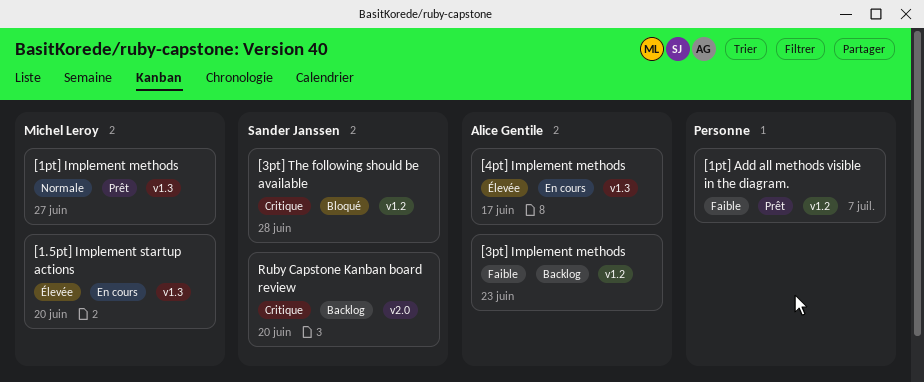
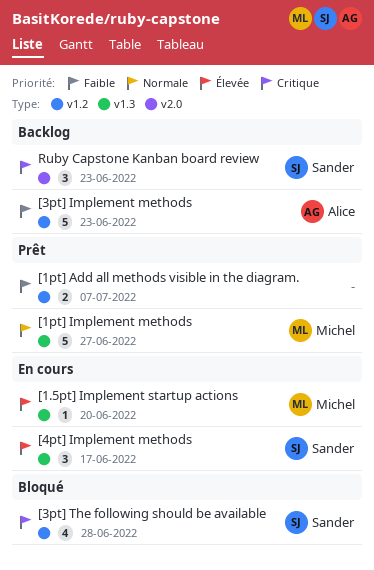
[4pt] Implement methods, owner: Alice Gentile -> Sander Janssen
Ruby Capstone Kanban board review, due: Jun 20 -> Jun 23

